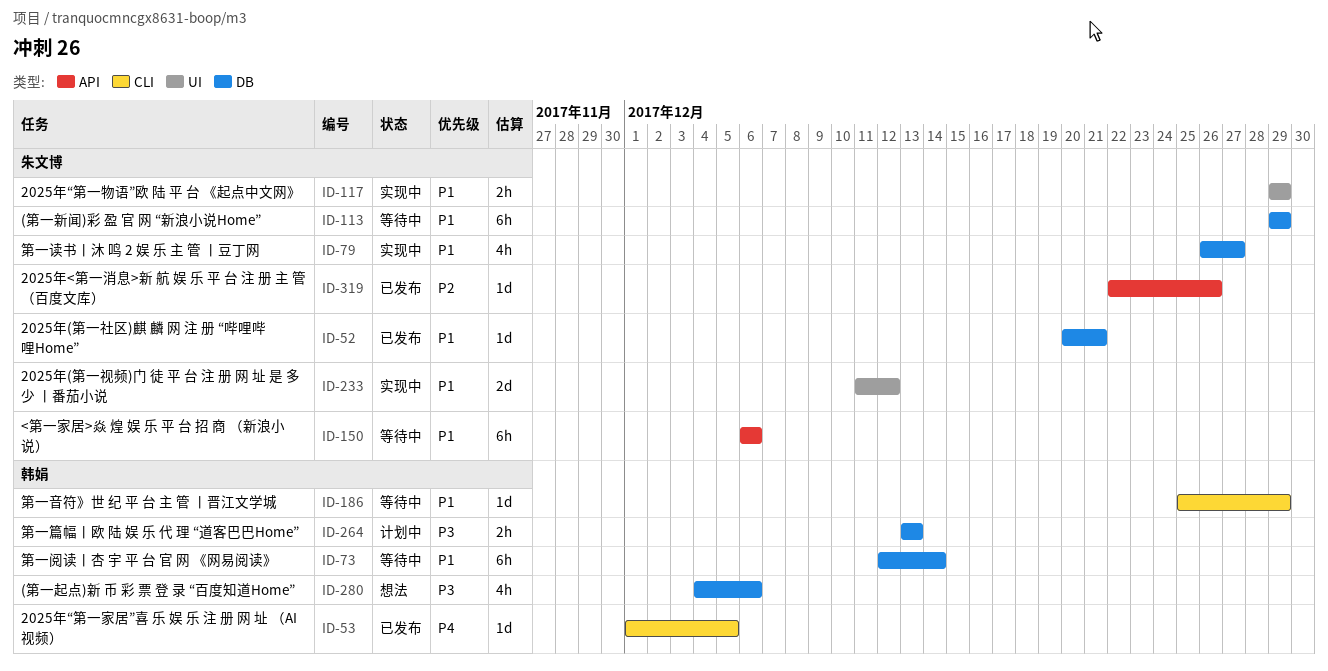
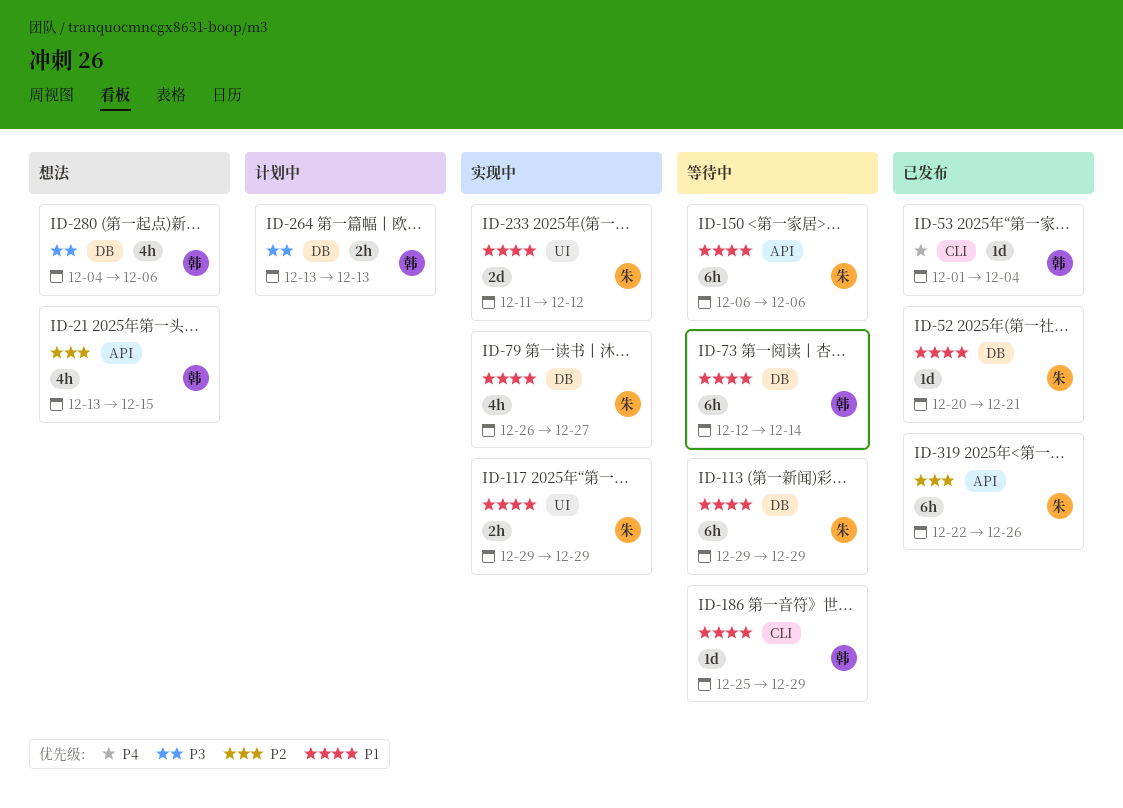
ID-21: none -> present
ID-53, due: Dec 5 -> Dec 4
ID-319, estimate: 1d -> 6h

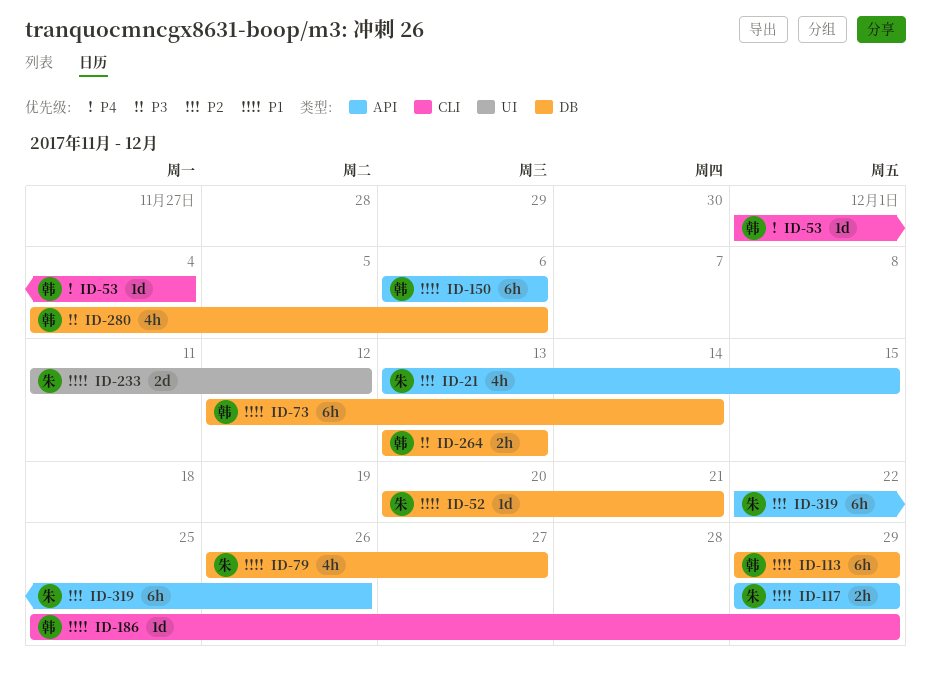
ID-21, owner: 韩 -> 朱
ID-113, owner: 朱 -> 韩
ID-117, label: UI -> API
ID-150, owner: 朱 -> 韩

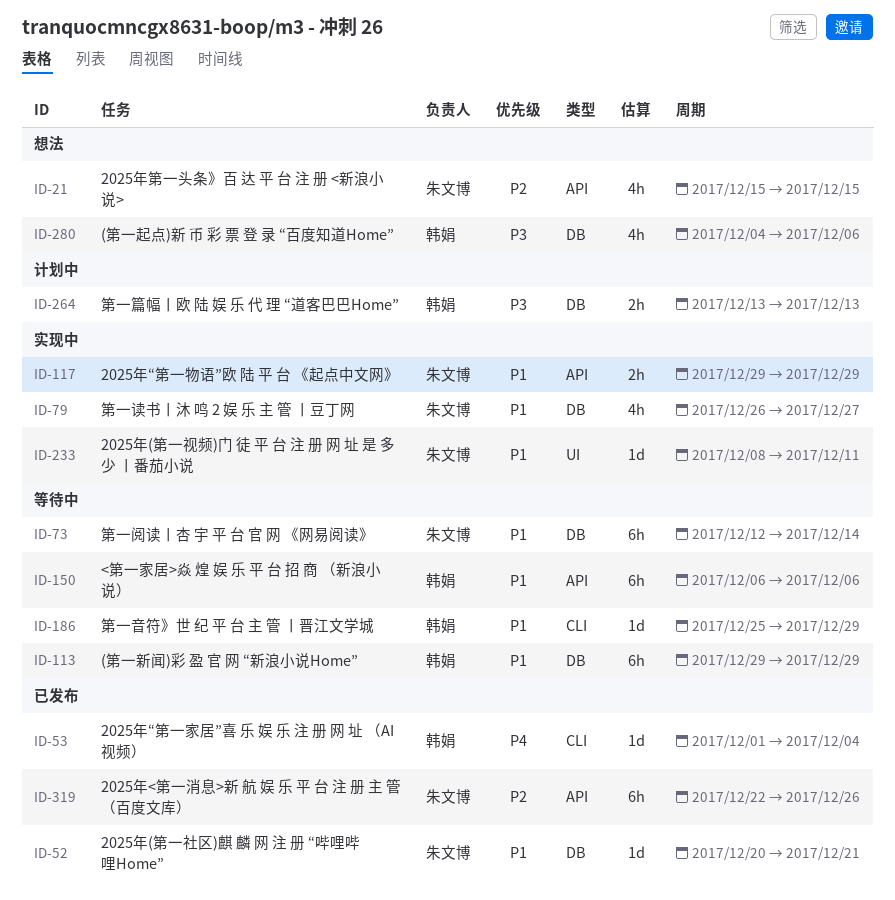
ID-21, start: Dec 13 -> Dec 15
ID-73, owner: 韩娟 -> 朱文博
ID-233, estimate: 2d -> 1d
ID-233, start: Dec 11 -> Dec 8
ID-233, due: Dec 12 -> Dec 11

